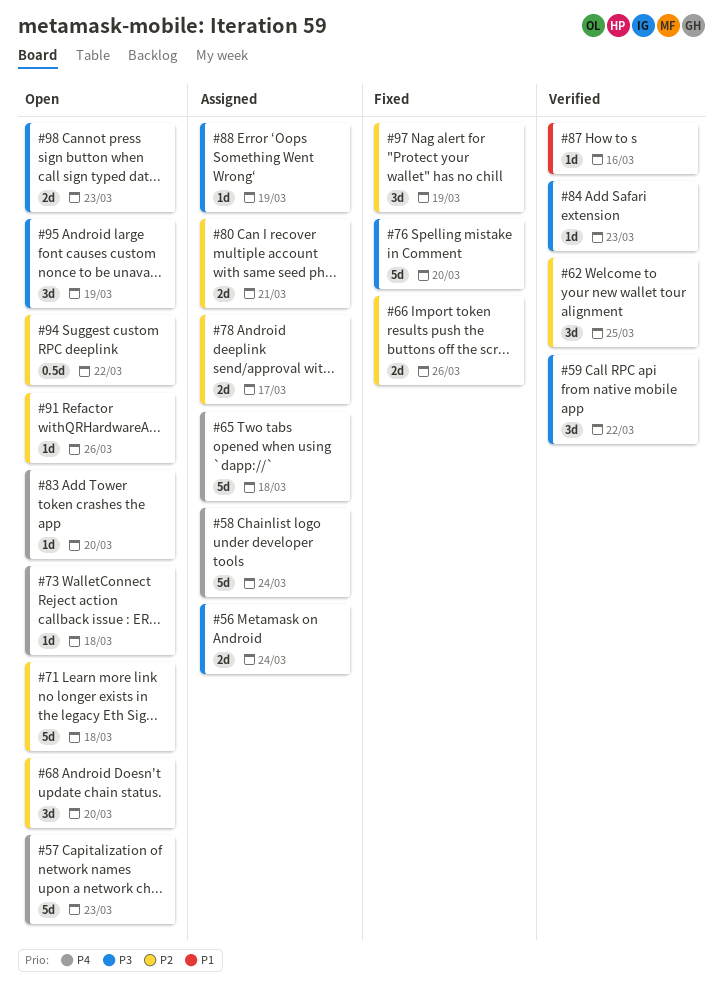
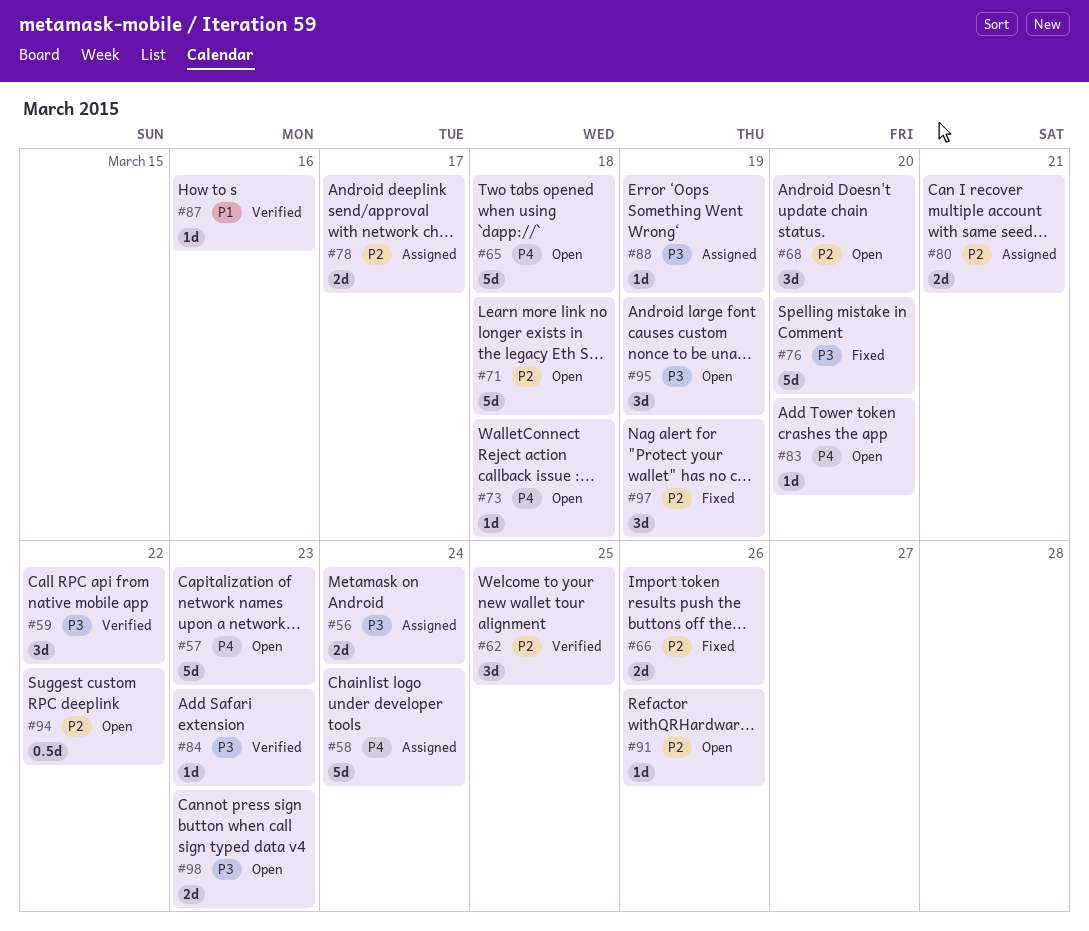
#65, status: Assigned -> Open

